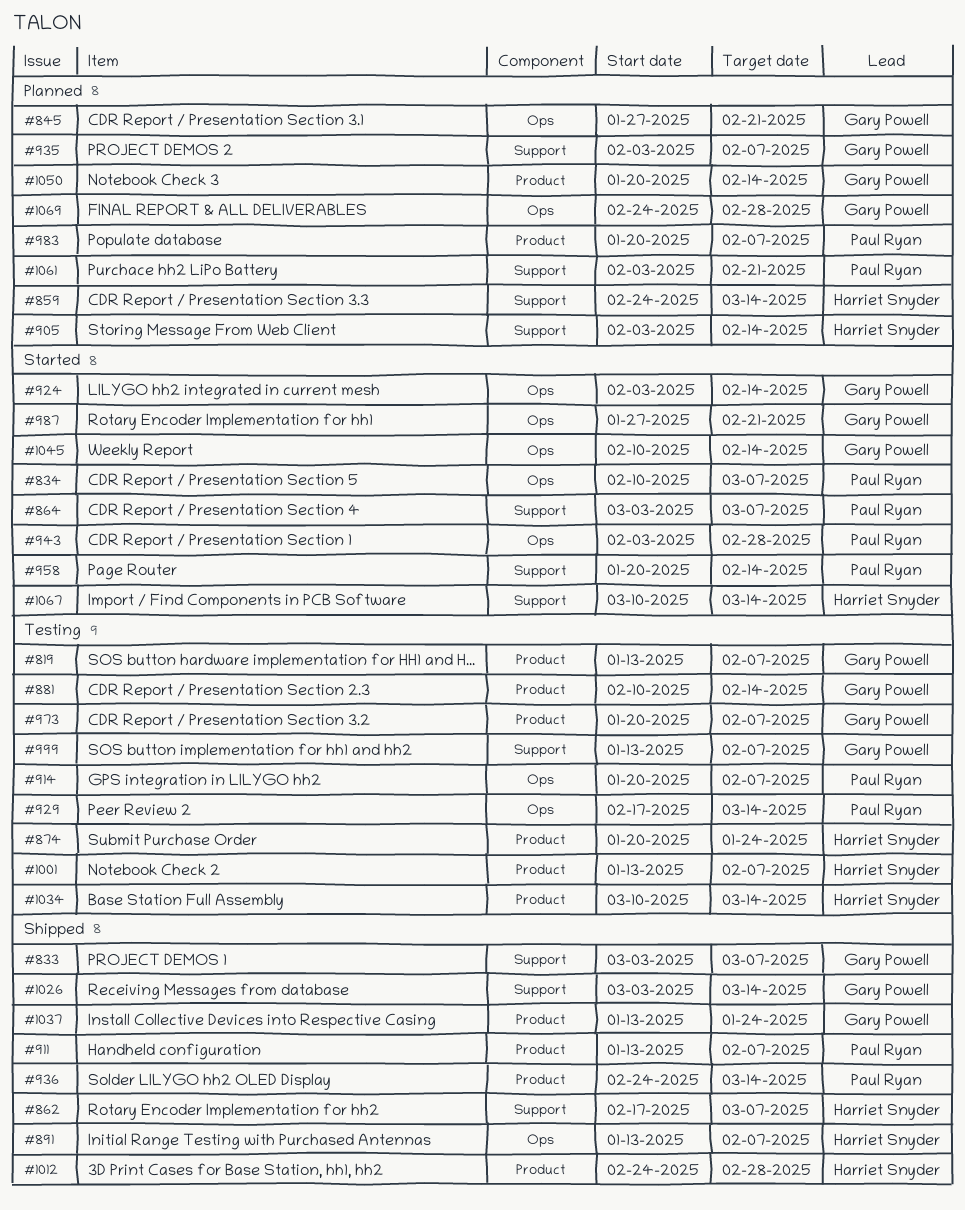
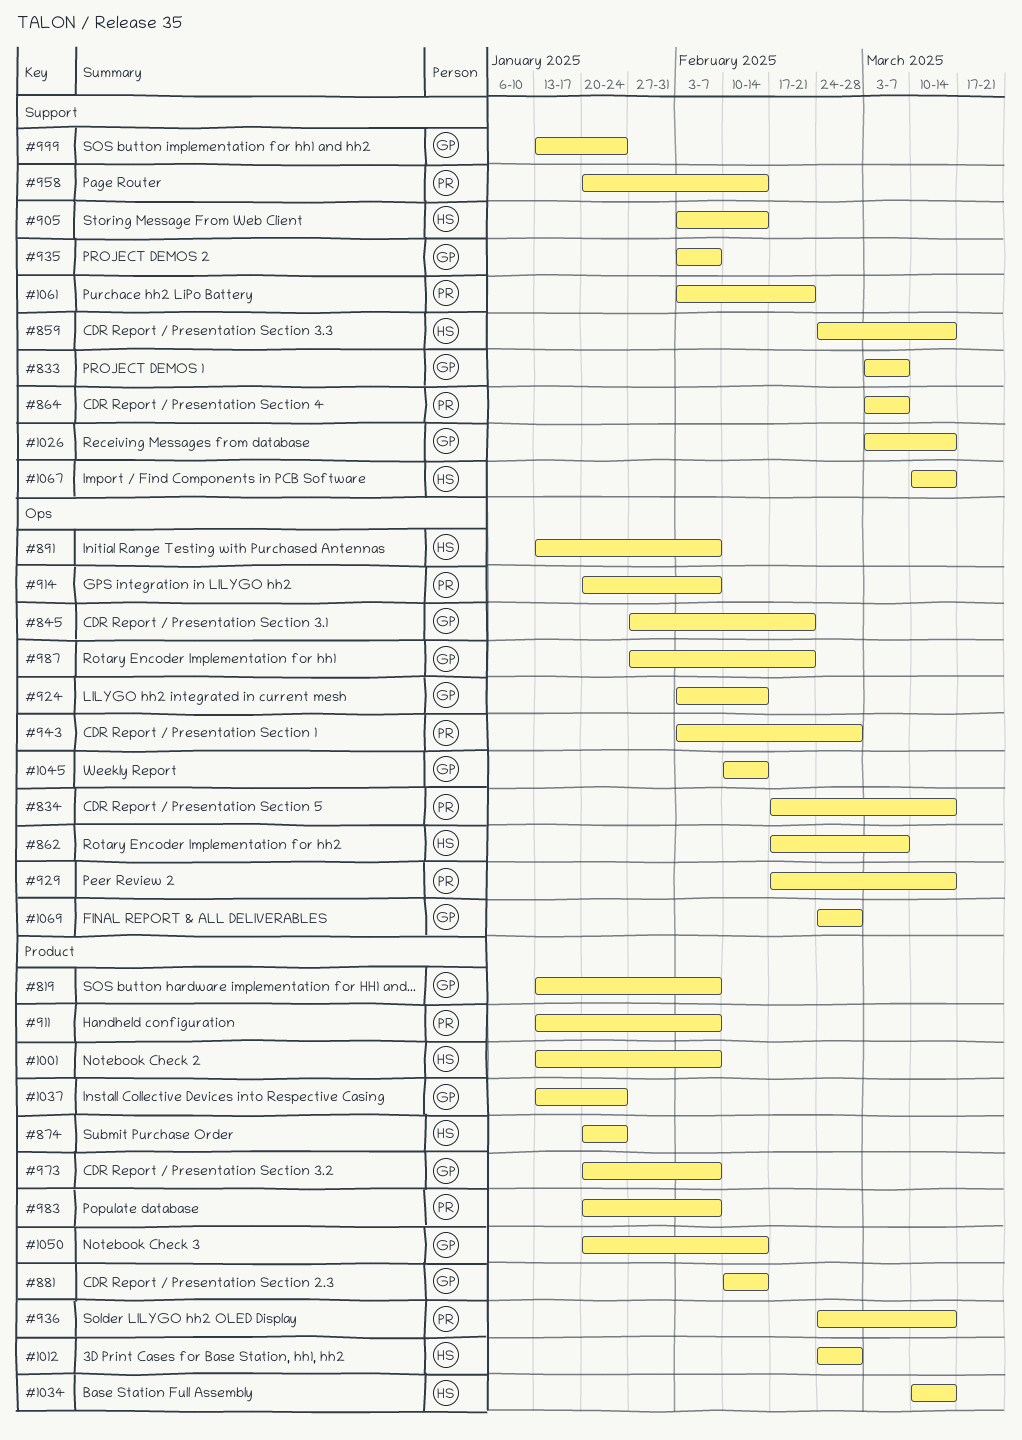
#834, start: Feb 10 -> Feb 17
#834, due: Mar 7 -> Mar 14
#862, label: Support -> Ops
#999, due: Feb 7 -> Jan 24

